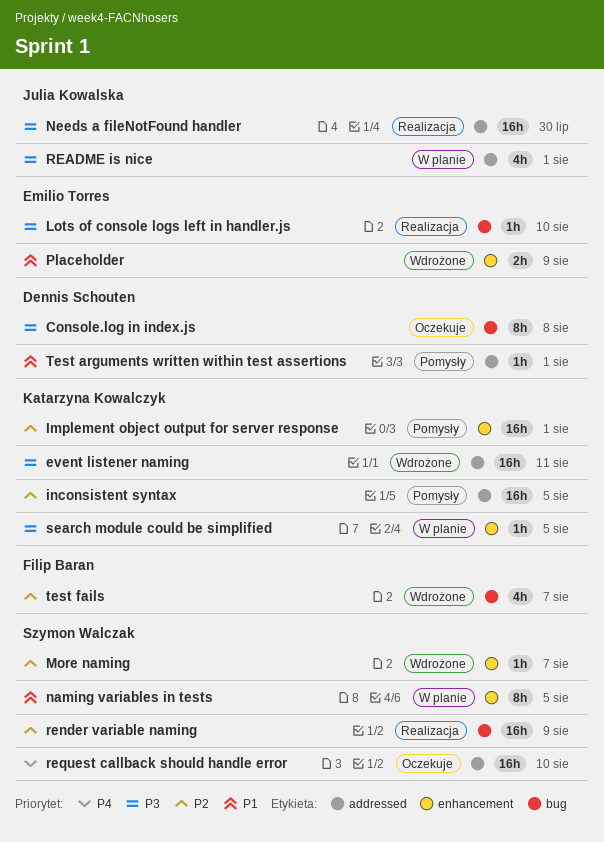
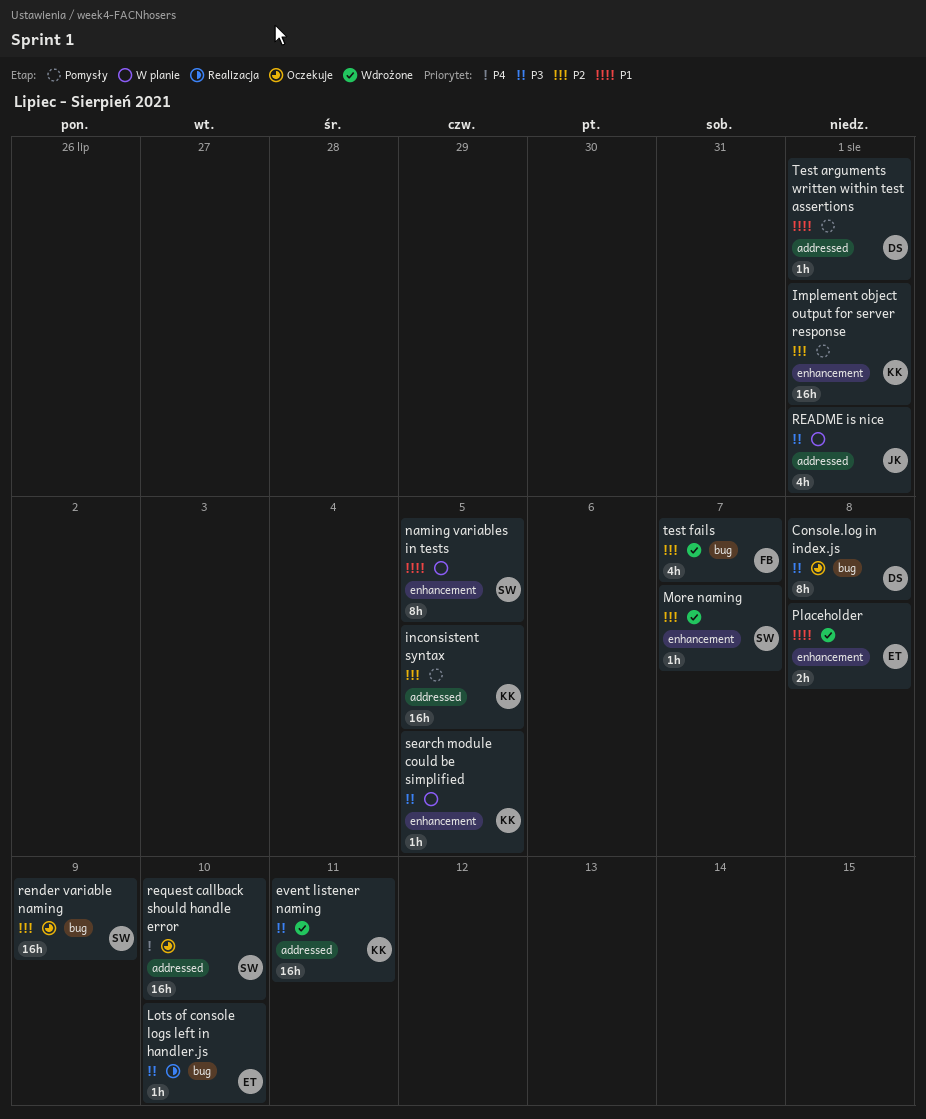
Needs a fileNotFound handler: present -> none
Placeholder, due: Aug 9 -> Aug 8
render variable naming, status: Realizacja -> Oczekuje

